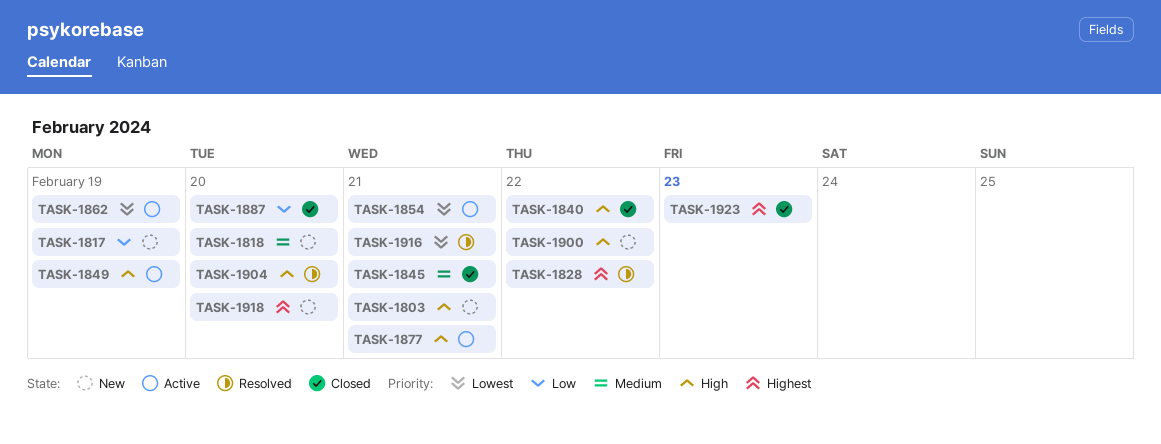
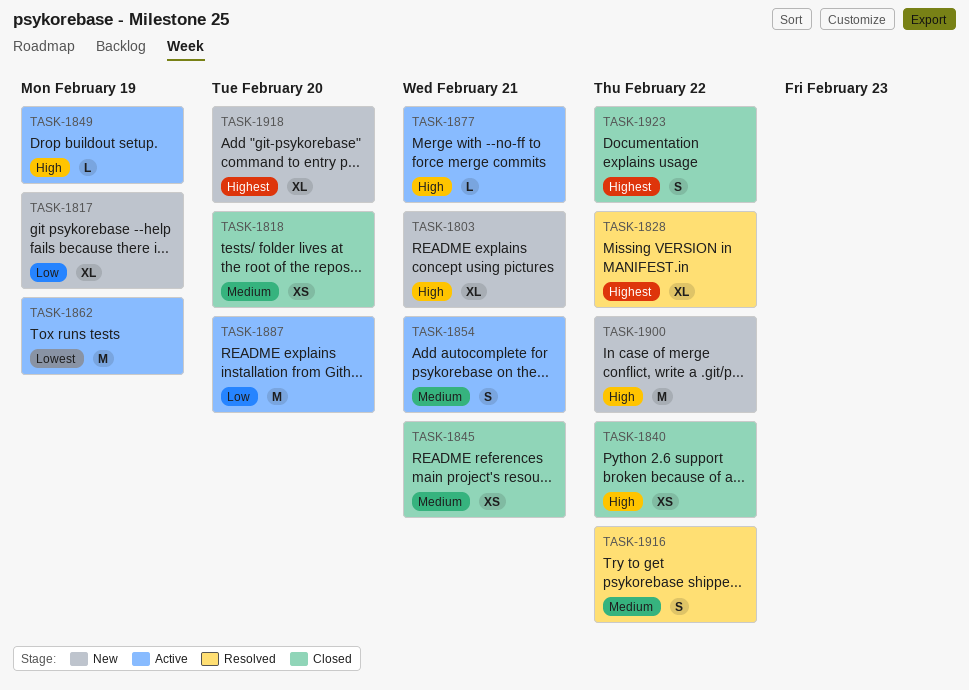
TASK-1818, status: New -> Closed
TASK-1854, priority: Lowest -> Medium
TASK-1887, status: Closed -> Active
TASK-1904: present -> none
TASK-1916, priority: Lowest -> Medium
TASK-1916, due: Feb 21 -> Feb 22
TASK-1923, due: Feb 23 -> Feb 22

